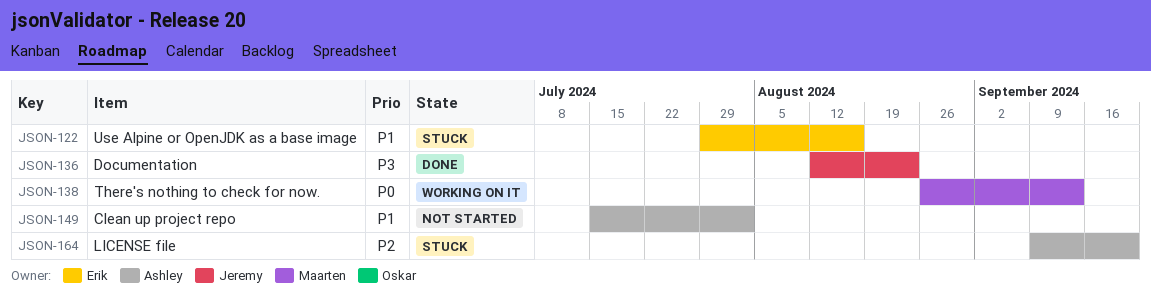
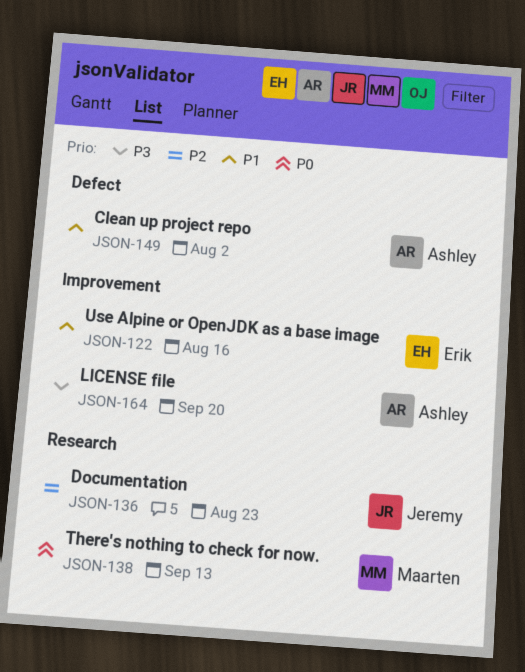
JSON-136, priority: P3 -> P2
JSON-164, priority: P2 -> P3

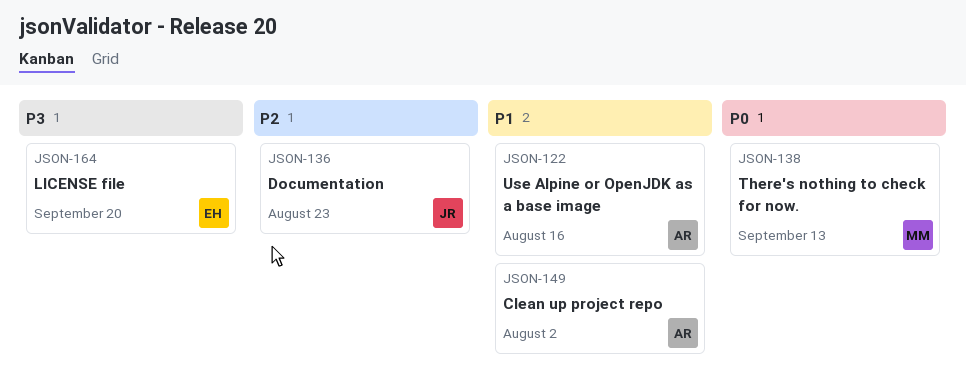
JSON-122, owner: Erik -> Ashley
JSON-164, owner: Ashley -> Erik

